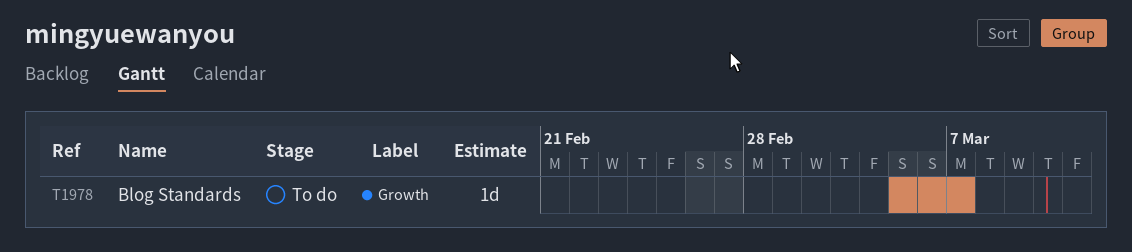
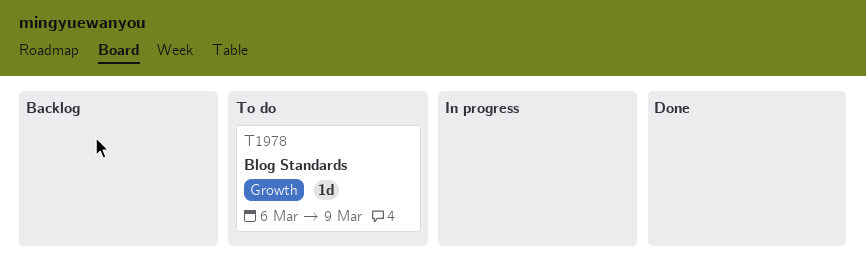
T1978, start: Mar 5 -> Mar 6
T1978, due: Mar 7 -> Mar 9

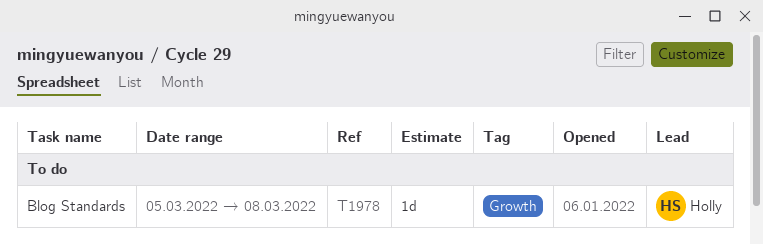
T1978, start: Mar 6 -> Mar 5
T1978, due: Mar 9 -> Mar 8

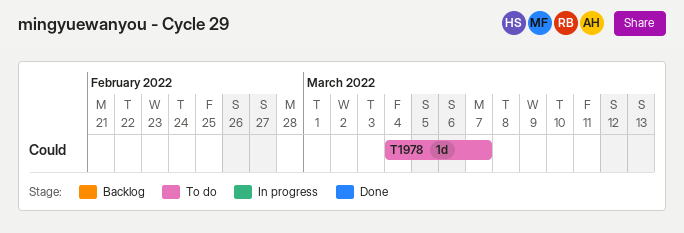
T1978, start: Mar 5 -> Mar 4
T1978, due: Mar 8 -> Mar 7

